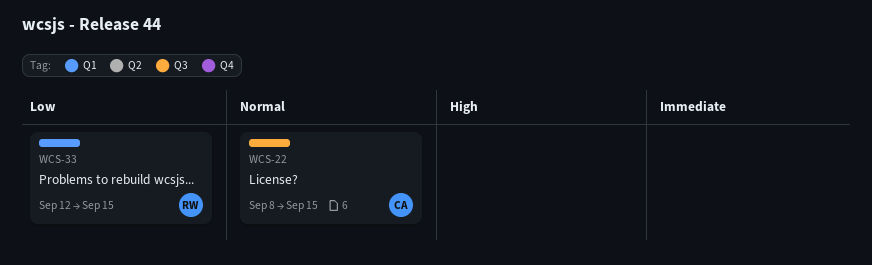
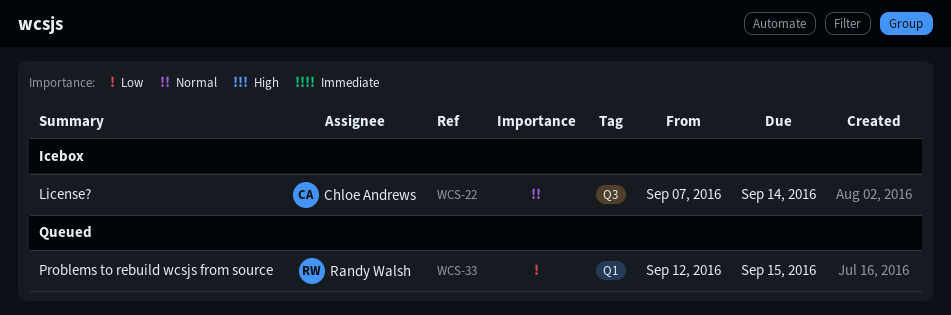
WCS-22, start: Sep 8 -> Sep 7
WCS-22, due: Sep 15 -> Sep 14

